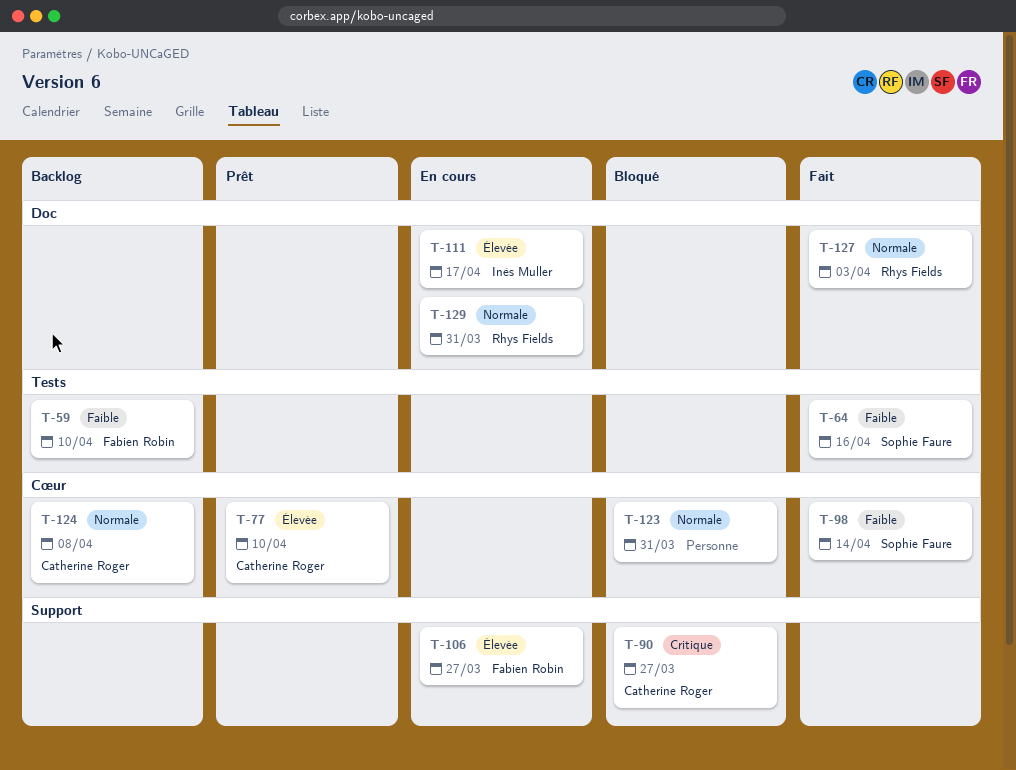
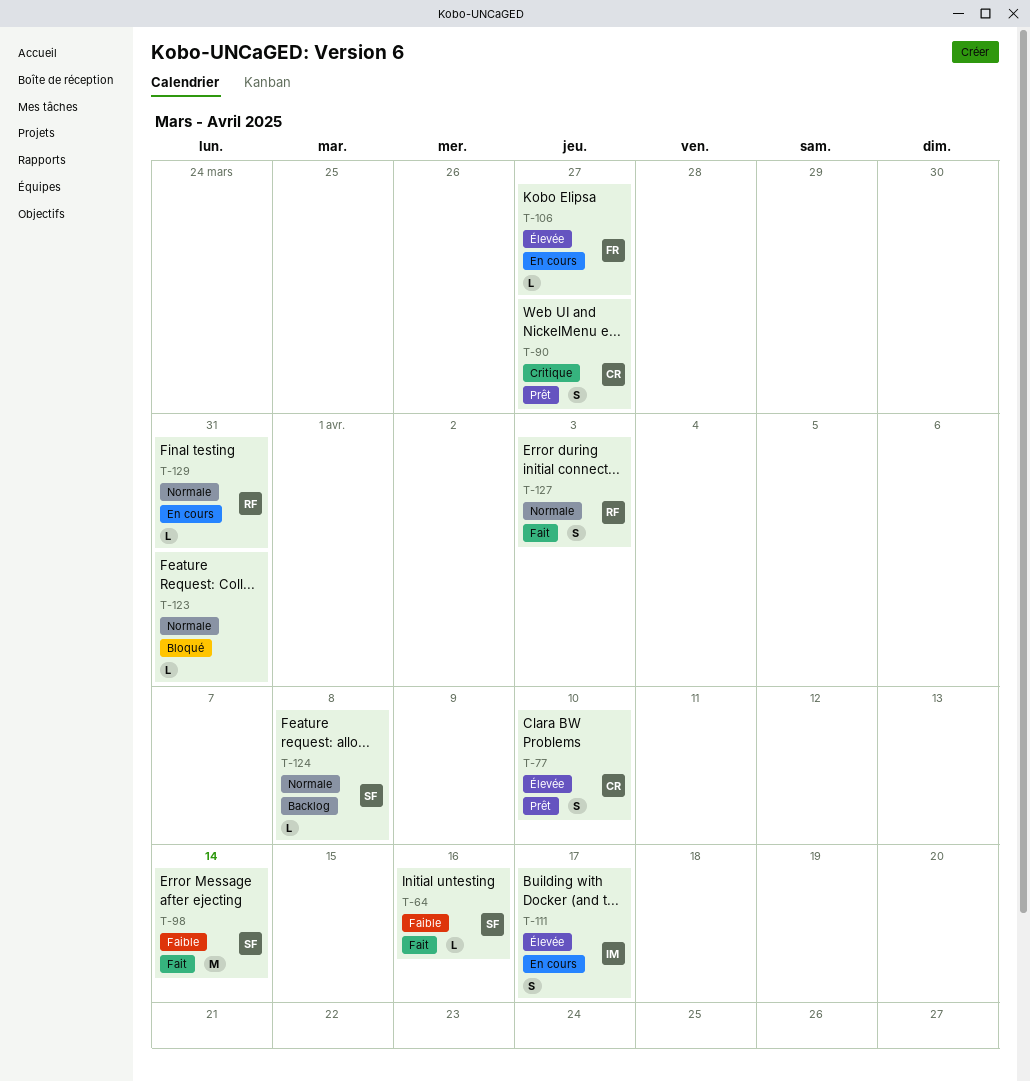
T-59: present -> none
T-90, status: Bloqué -> Prêt
T-124, owner: Catherine Roger -> Sophie Faure

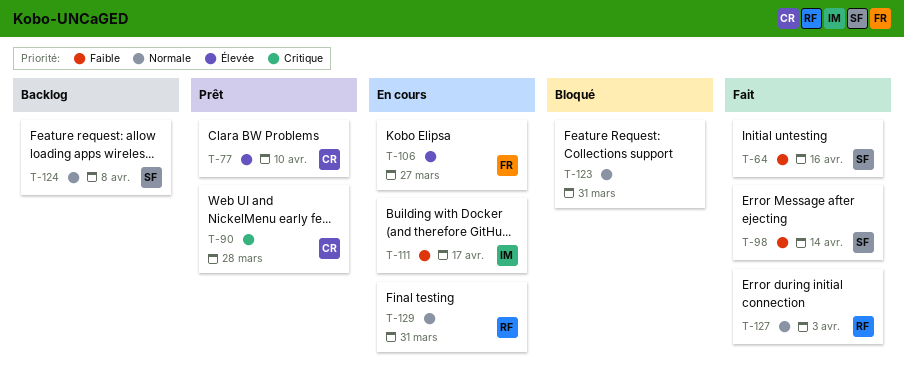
T-90, due: Mar 27 -> Mar 28
T-111, priority: Élevée -> Faible

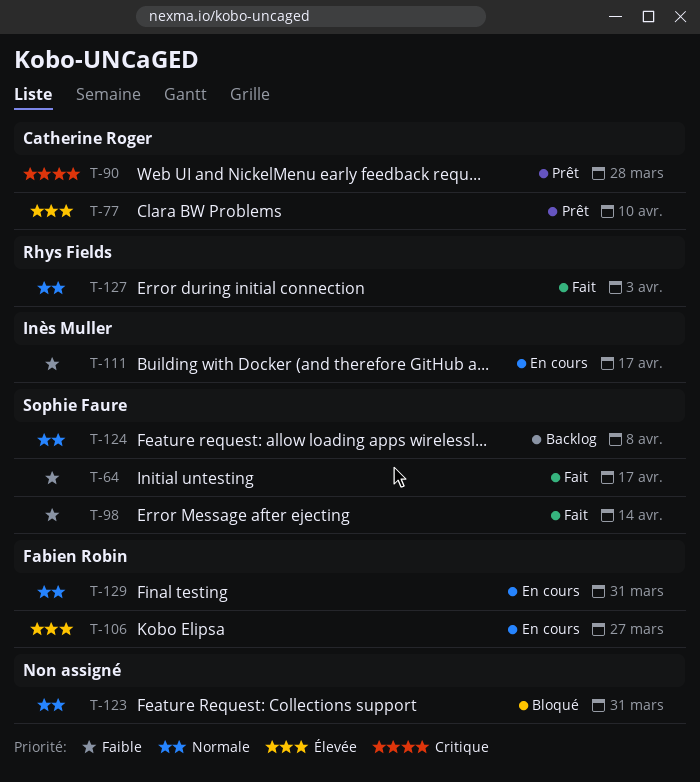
T-64, due: Apr 16 -> Apr 17
T-129, owner: Rhys Fields -> Fabien Robin

